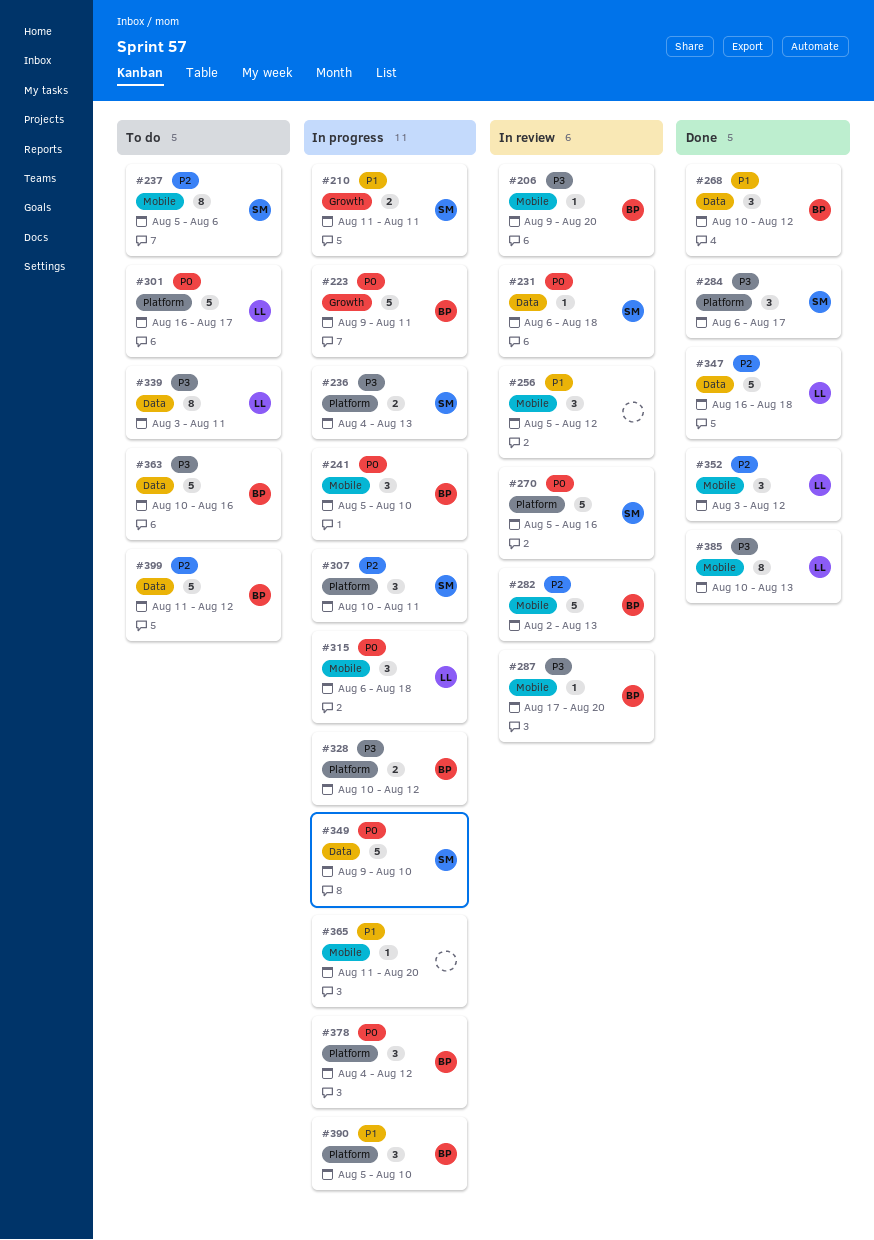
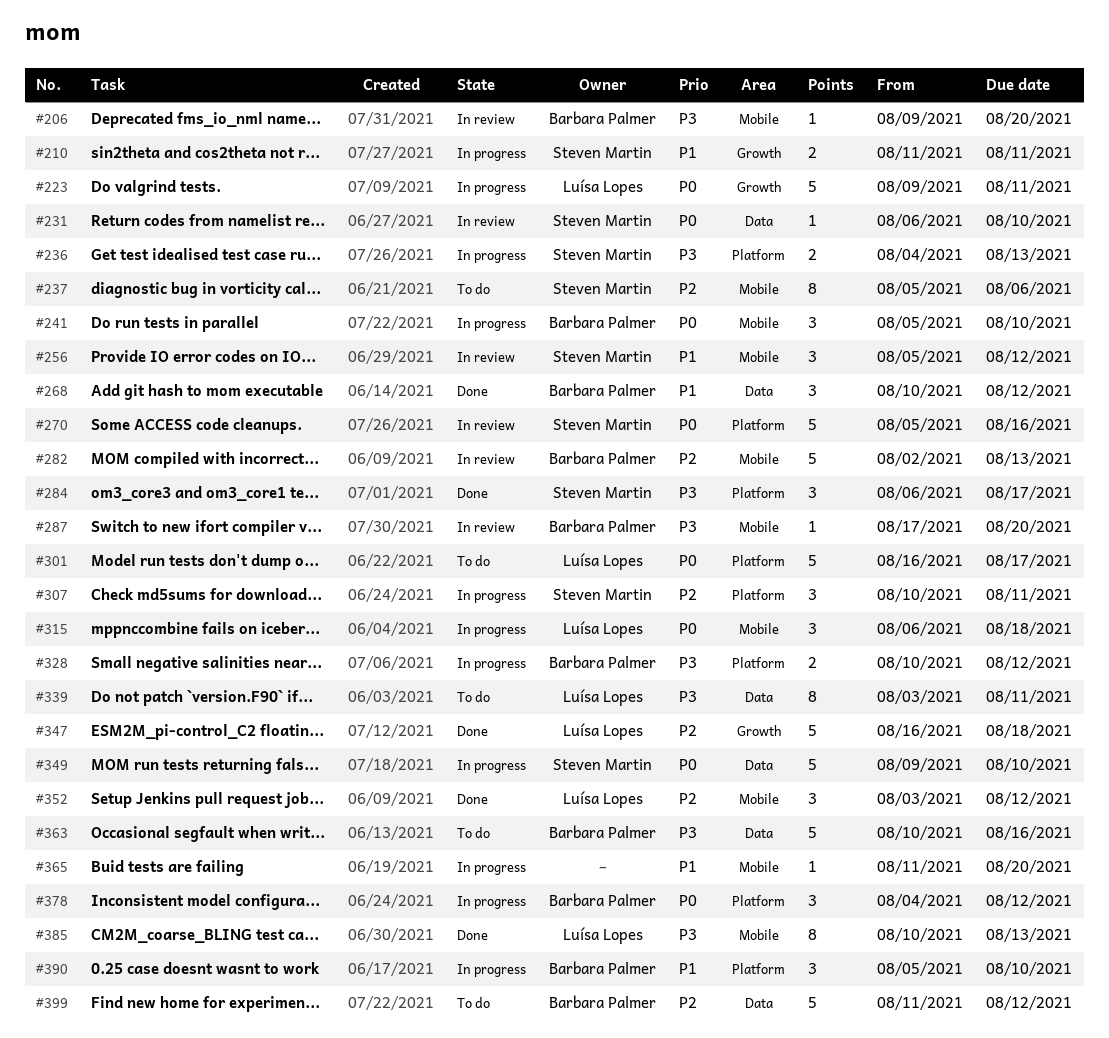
#223, owner: Barbara Palmer -> Luísa Lopes
#231, due: Aug 18 -> Aug 10
#256, owner: none -> Steven Martin
#347, label: Data -> Growth

